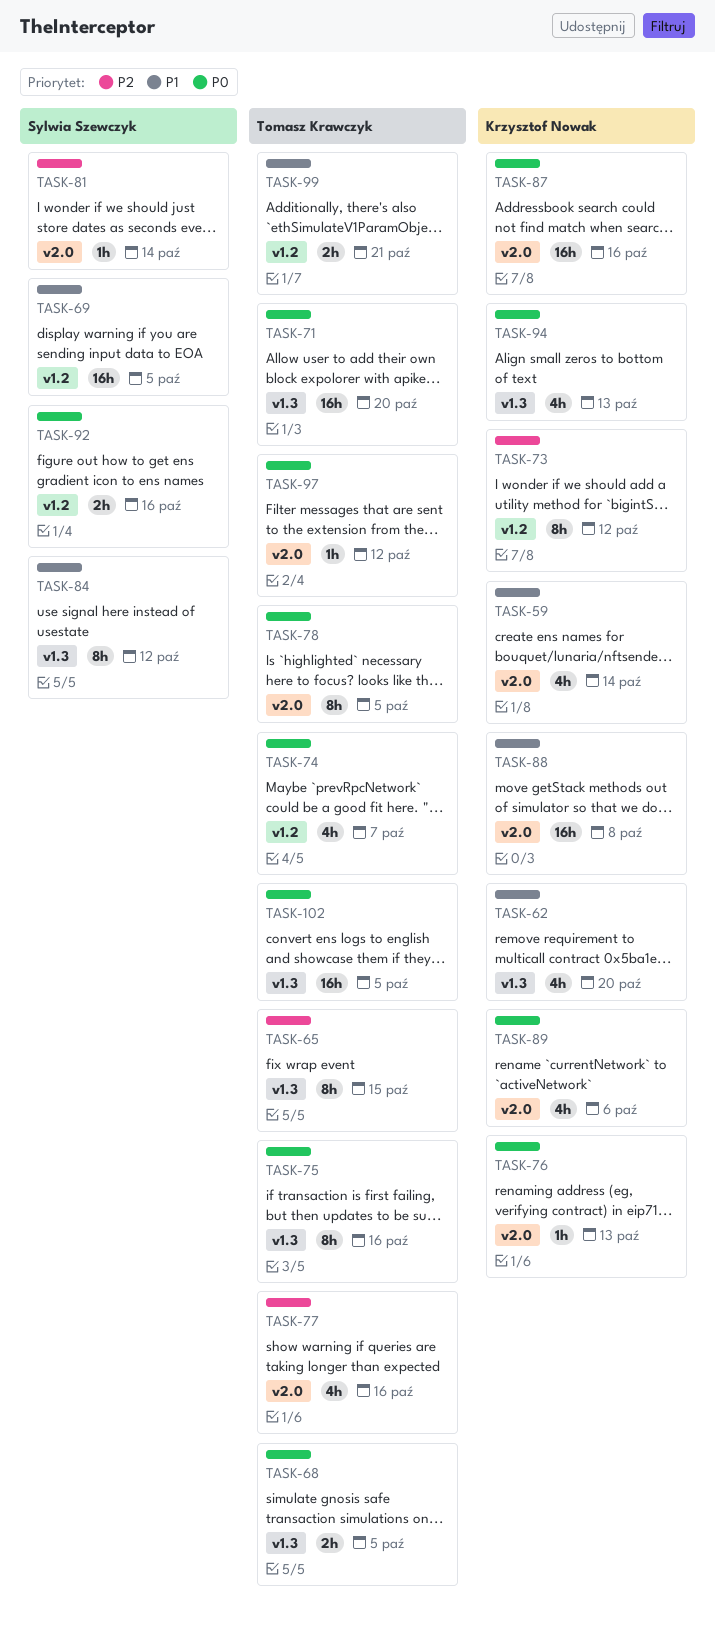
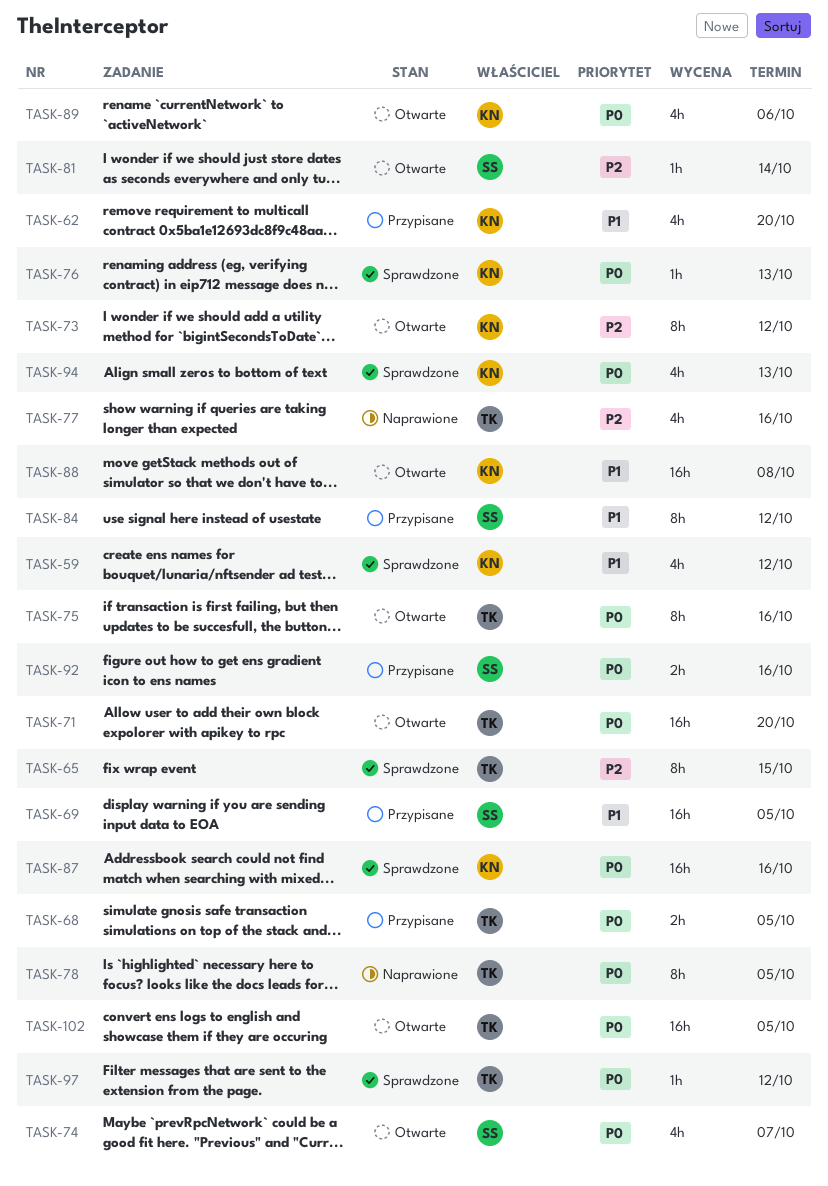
TASK-59, due: Oct 14 -> Oct 12
TASK-74, owner: Tomasz Krawczyk -> Sylwia Szewczyk
TASK-99: present -> none

